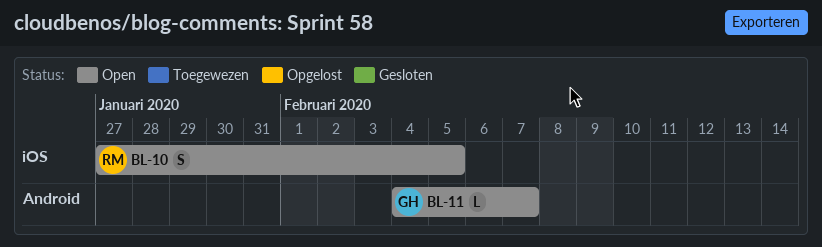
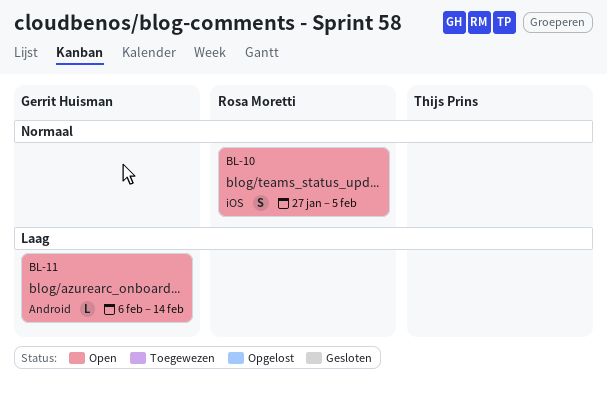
BL-11, start: Feb 4 -> Feb 6
BL-11, due: Feb 7 -> Feb 14

